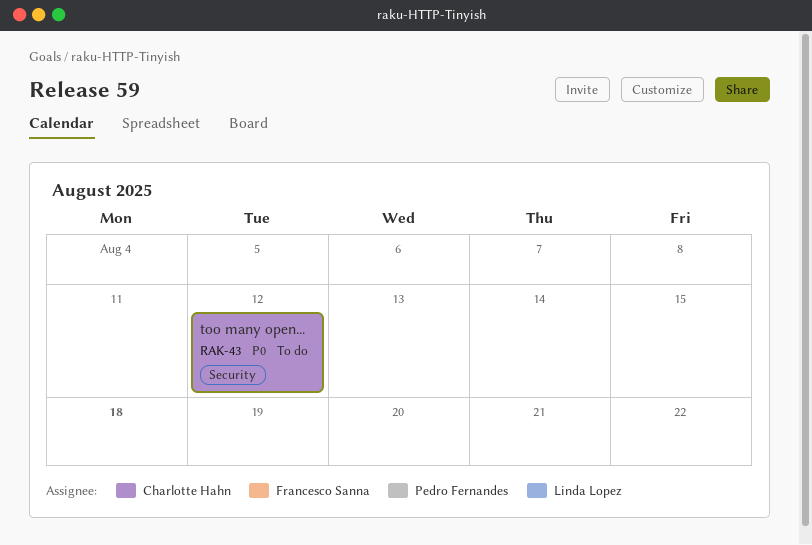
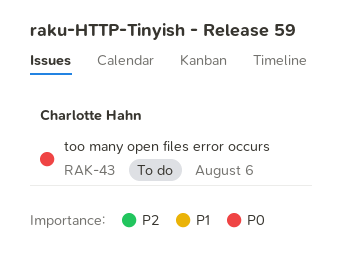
RAK-43, due: Aug 12 -> Aug 6

